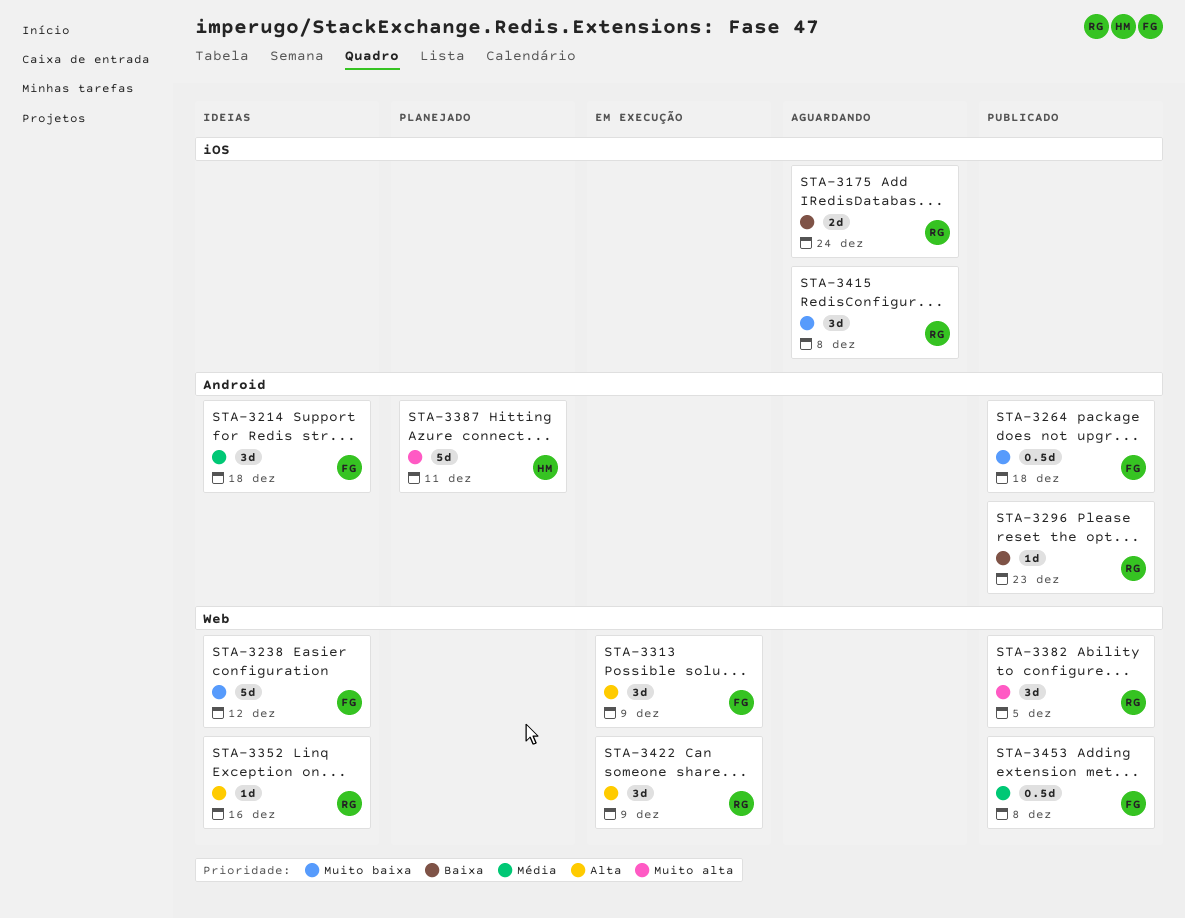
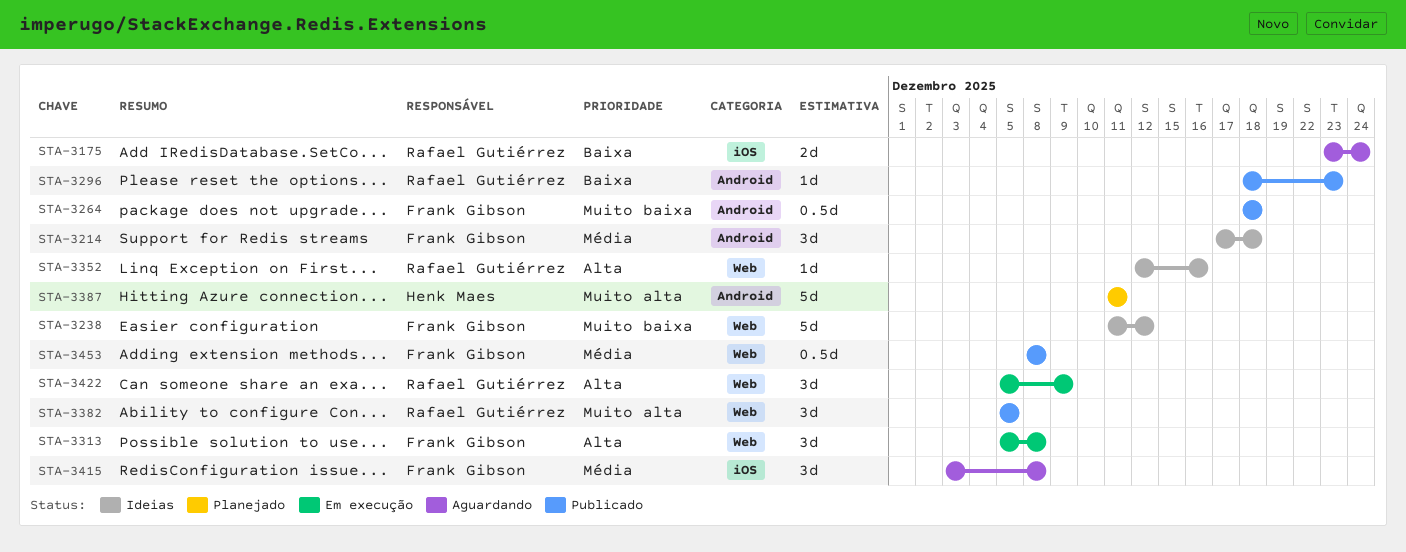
STA-3313, due: Dec 9 -> Dec 8
STA-3415, owner: Rafael Gutiérrez -> Frank Gibson
STA-3415, priority: Muito baixa -> Média

